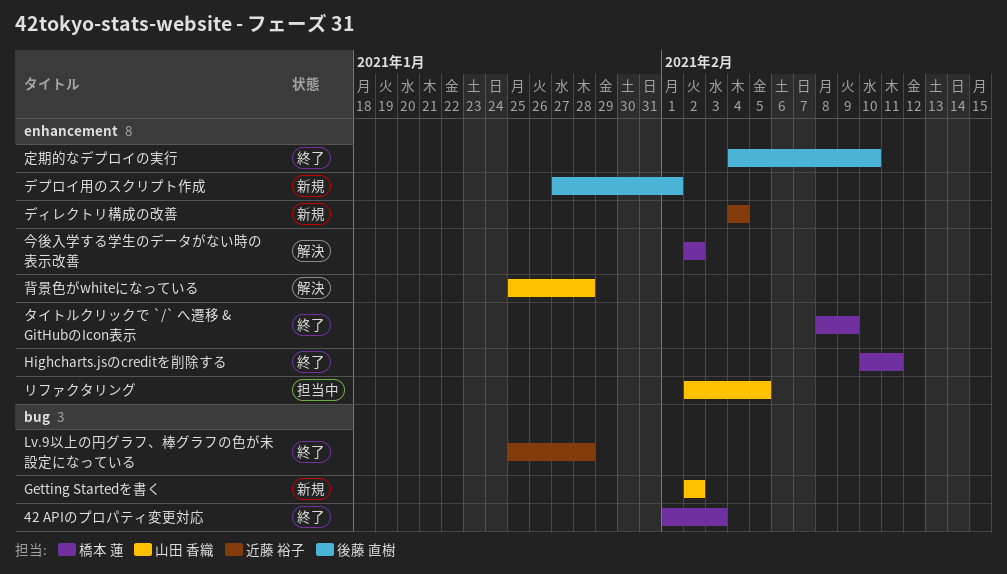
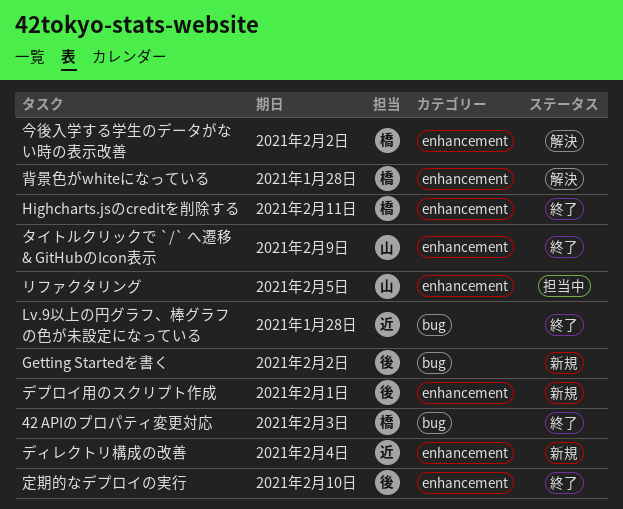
Getting Startedを書く, owner: 山田 香織 -> 後藤 直樹
タイトルクリックで `/` へ遷移 & GitHubのIcon表示, owner: 橋本 蓮 -> 山田 香織
背景色がwhiteになっている, owner: 山田 香織 -> 橋本 蓮

